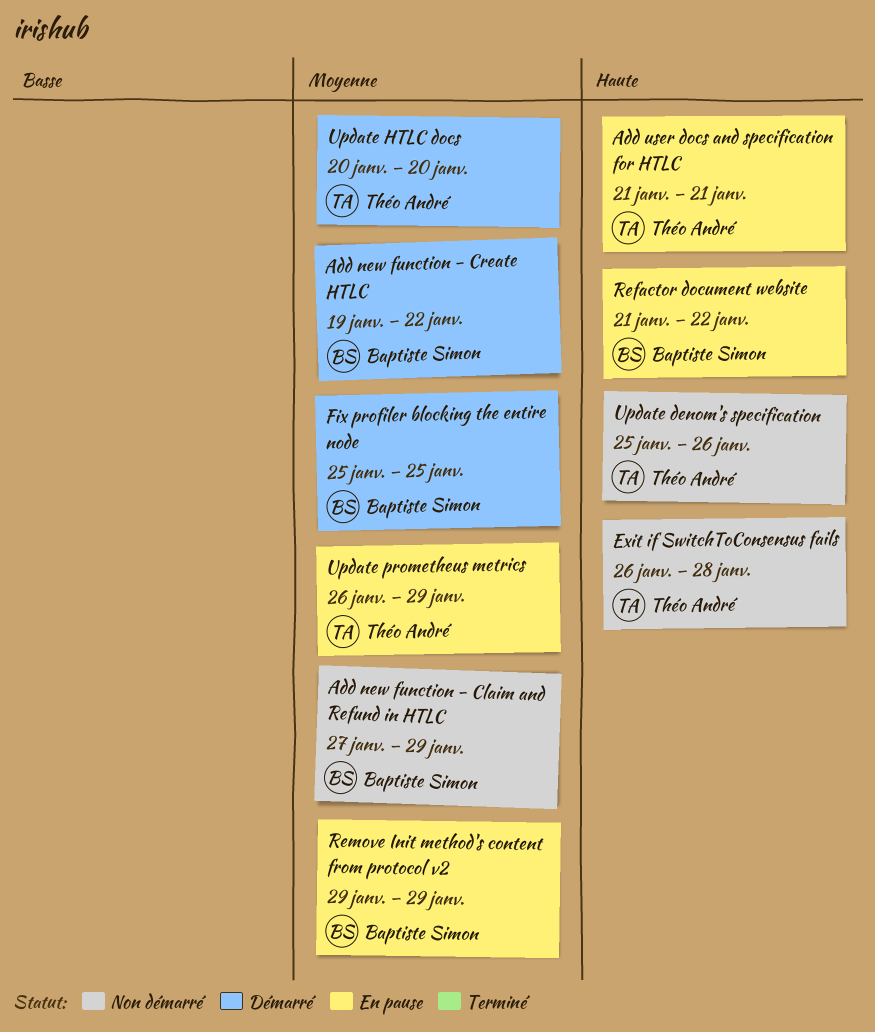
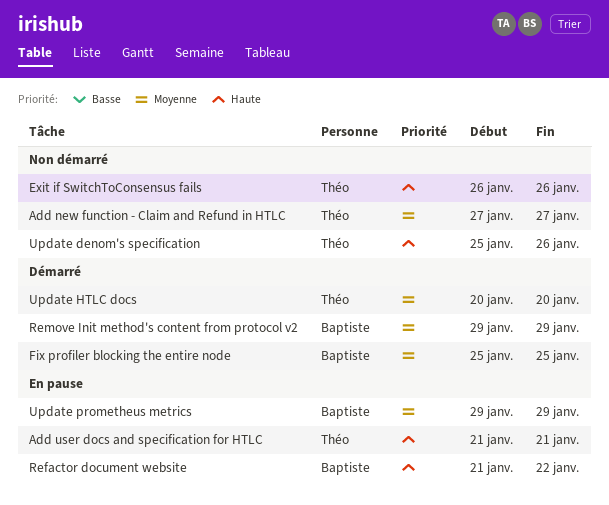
Add new function - Claim and Refund in HTLC, owner: Baptiste Simon -> Théo André
Add new function - Claim and Refund in HTLC, due: Jan 29 -> Jan 27
Add new function - Create HTLC: present -> none
Exit if SwitchToConsensus fails, due: Jan 28 -> Jan 26
Remove Init method's content from protocol v2, status: En pause -> Démarré
Update prometheus metrics, owner: Théo André -> Baptiste Simon
Update prometheus metrics, start: Jan 26 -> Jan 29

